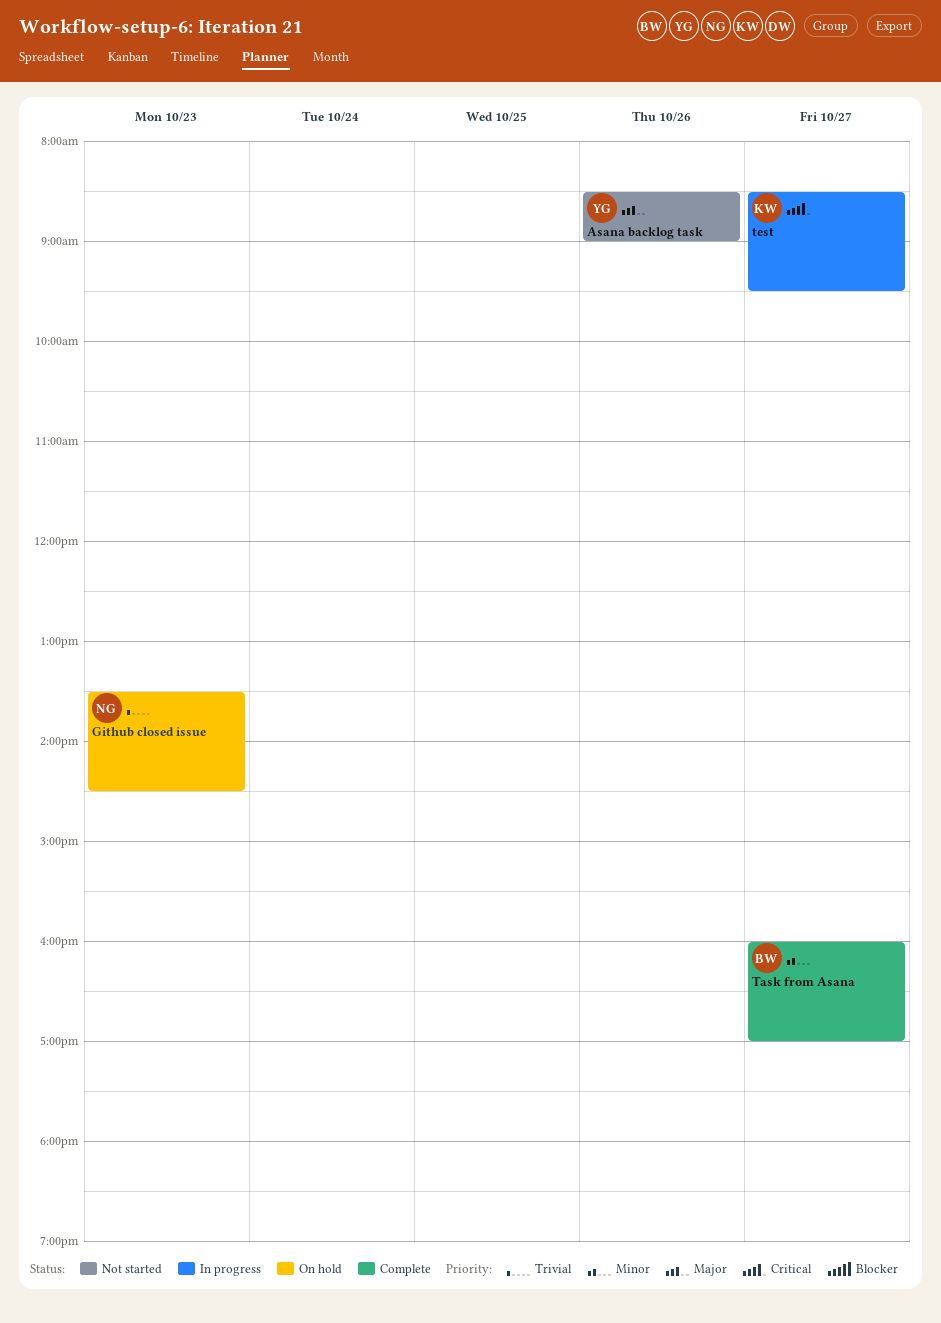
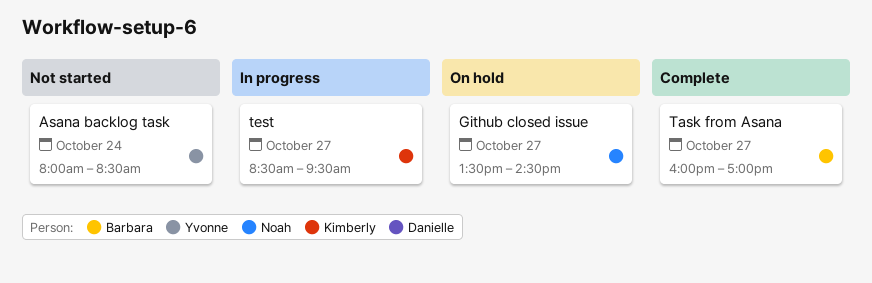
Asana backlog task, day: Oct 26 -> Oct 24
Asana backlog task, begins: 08:30 -> 08:00
Asana backlog task, ends: 09:00 -> 08:30
Github closed issue, day: Oct 23 -> Oct 27

